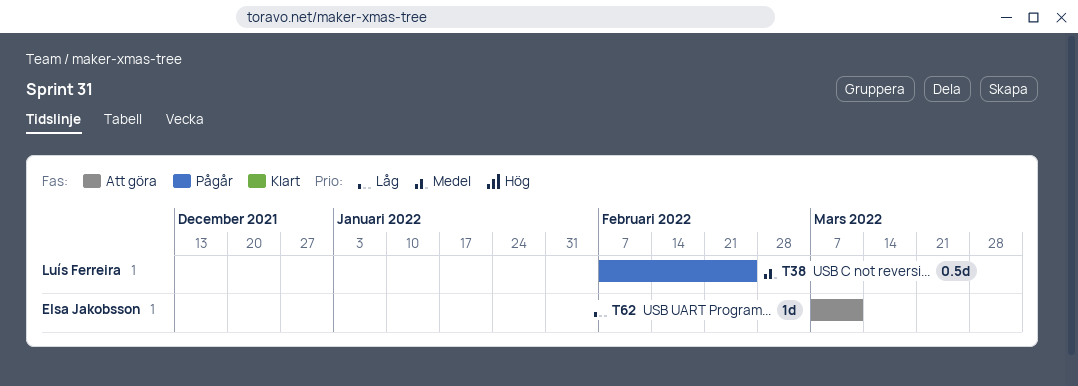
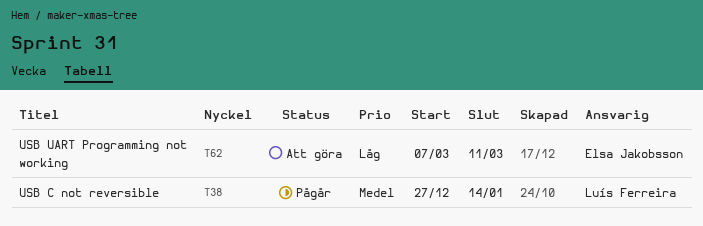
T38, start: Feb 7 -> Dec 27
T38, due: Feb 25 -> Jan 14

